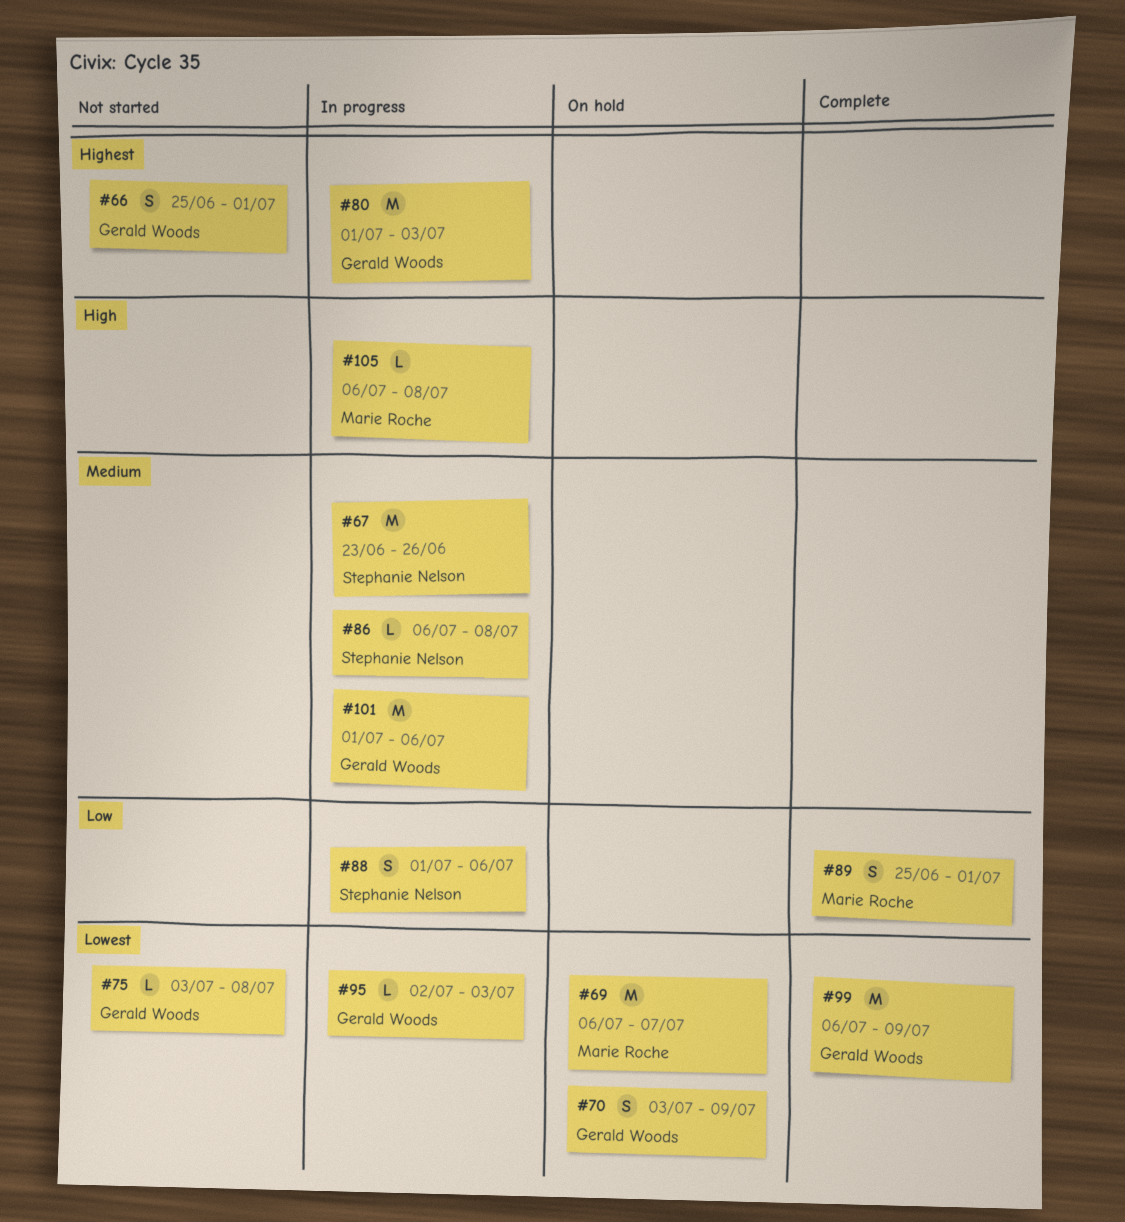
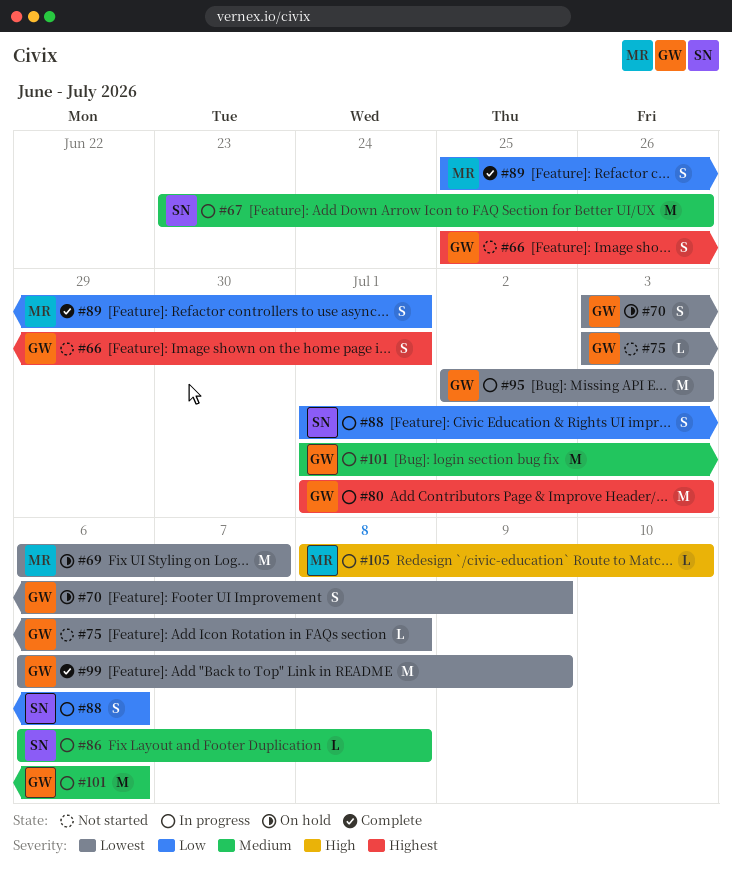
#95, estimate: L -> M
#105, start: Jul 6 -> Jul 8
#105, due: Jul 8 -> Jul 10

